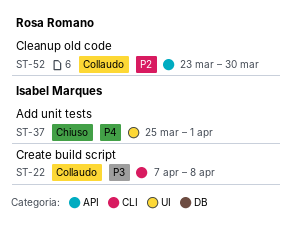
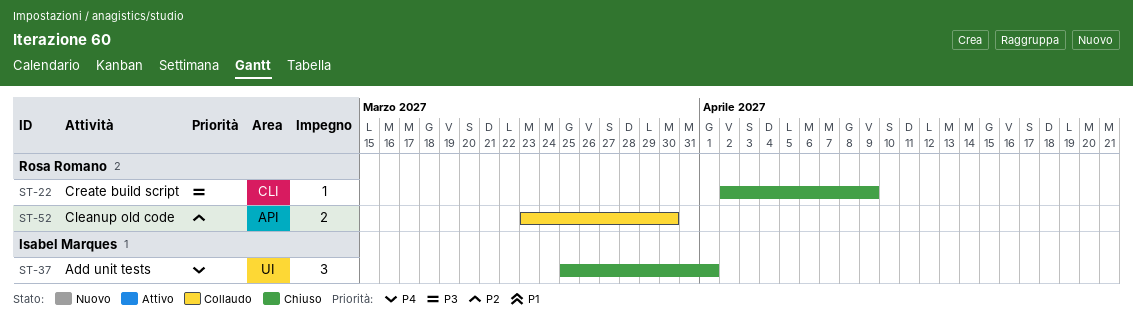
ST-22, status: Collaudo -> Chiuso
ST-22, owner: Isabel Marques -> Rosa Romano
ST-22, start: Apr 7 -> Apr 2
ST-22, due: Apr 8 -> Apr 9

